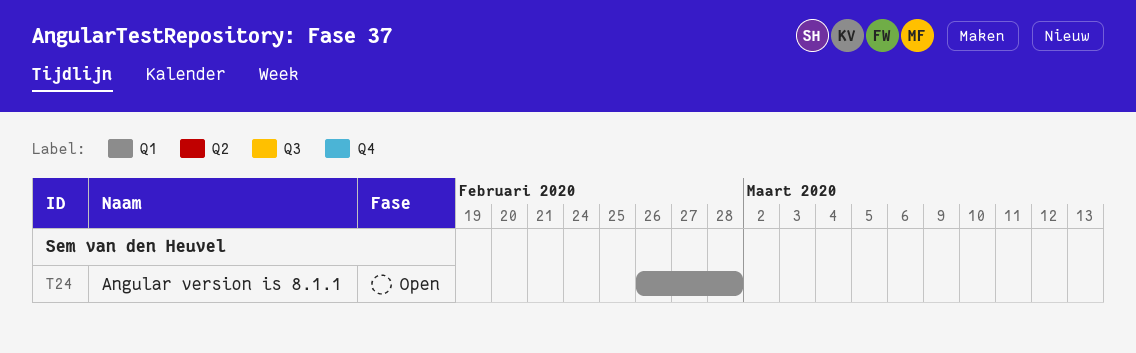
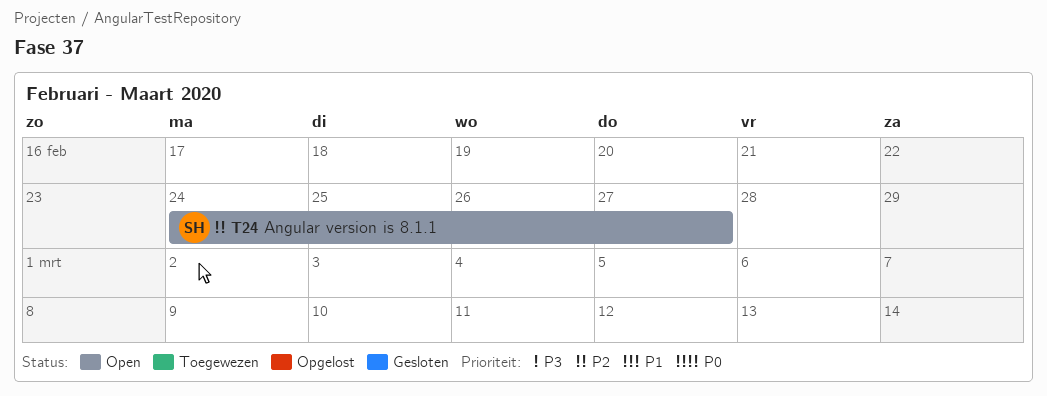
T24, start: Feb 26 -> Feb 24
T24, due: Feb 28 -> Feb 27

